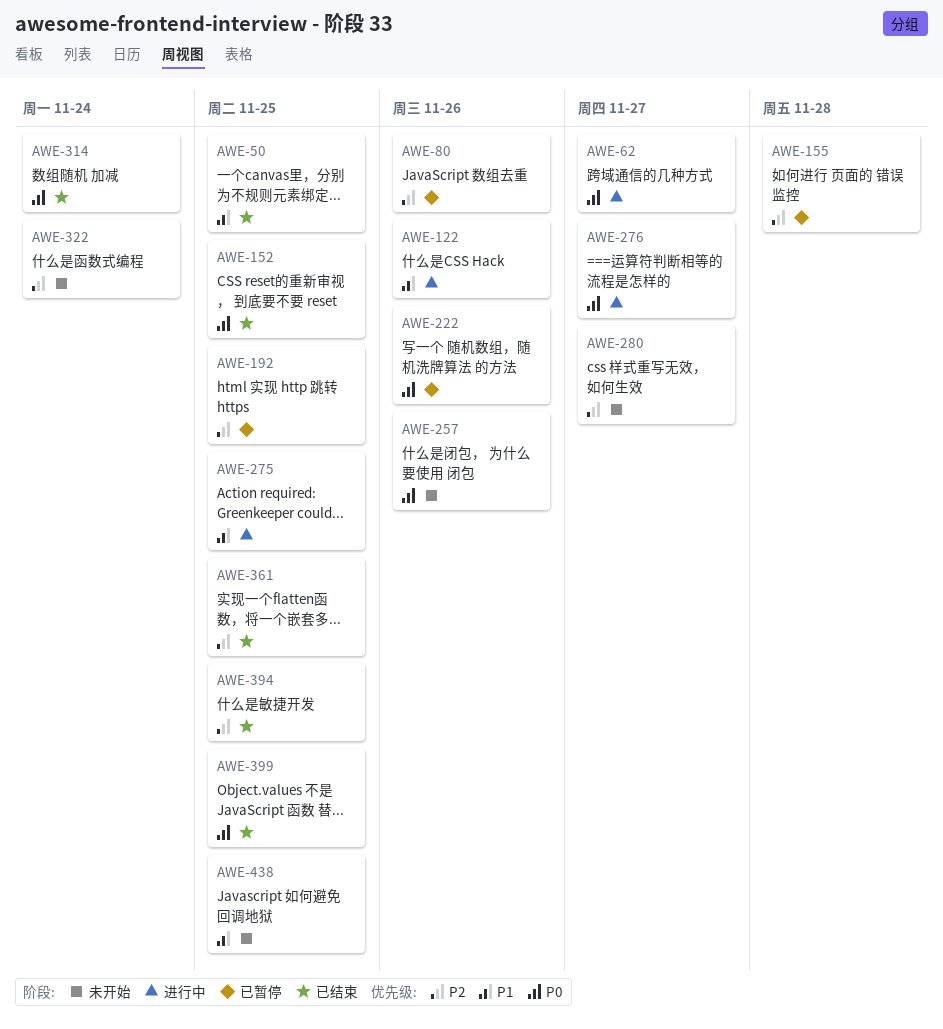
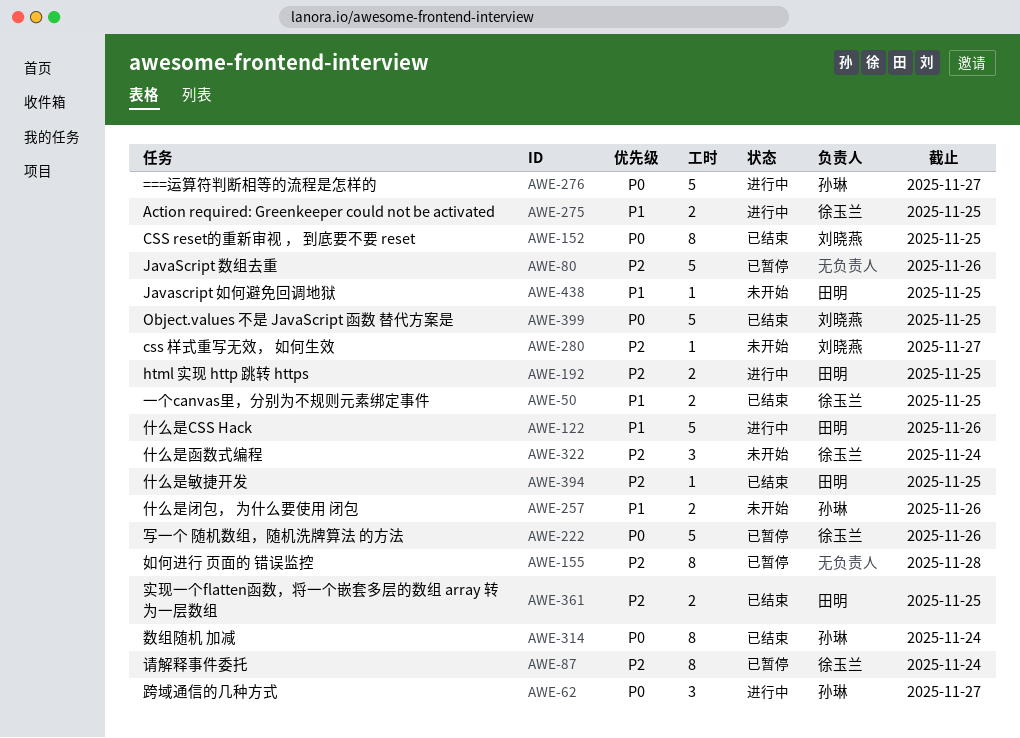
AWE-87: none -> present
AWE-192, status: 已暂停 -> 进行中
AWE-257, priority: P0 -> P1

